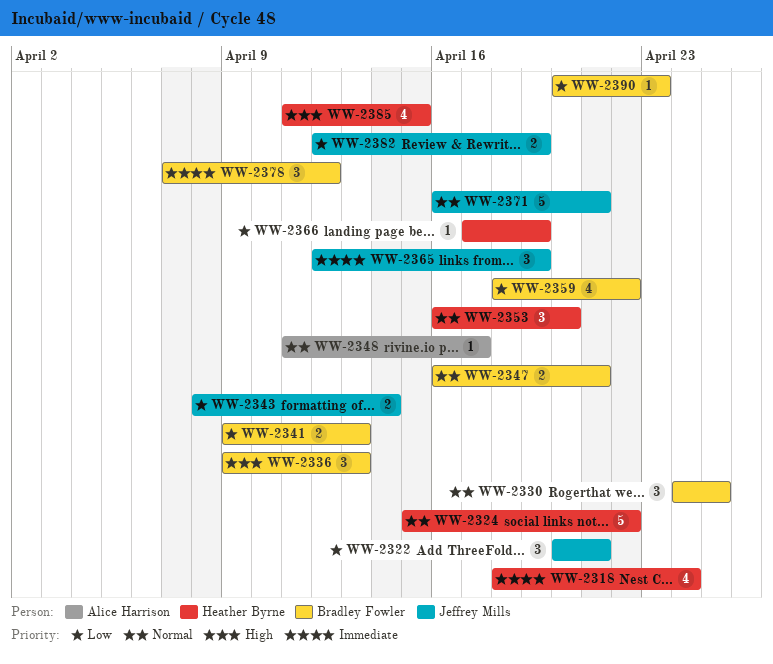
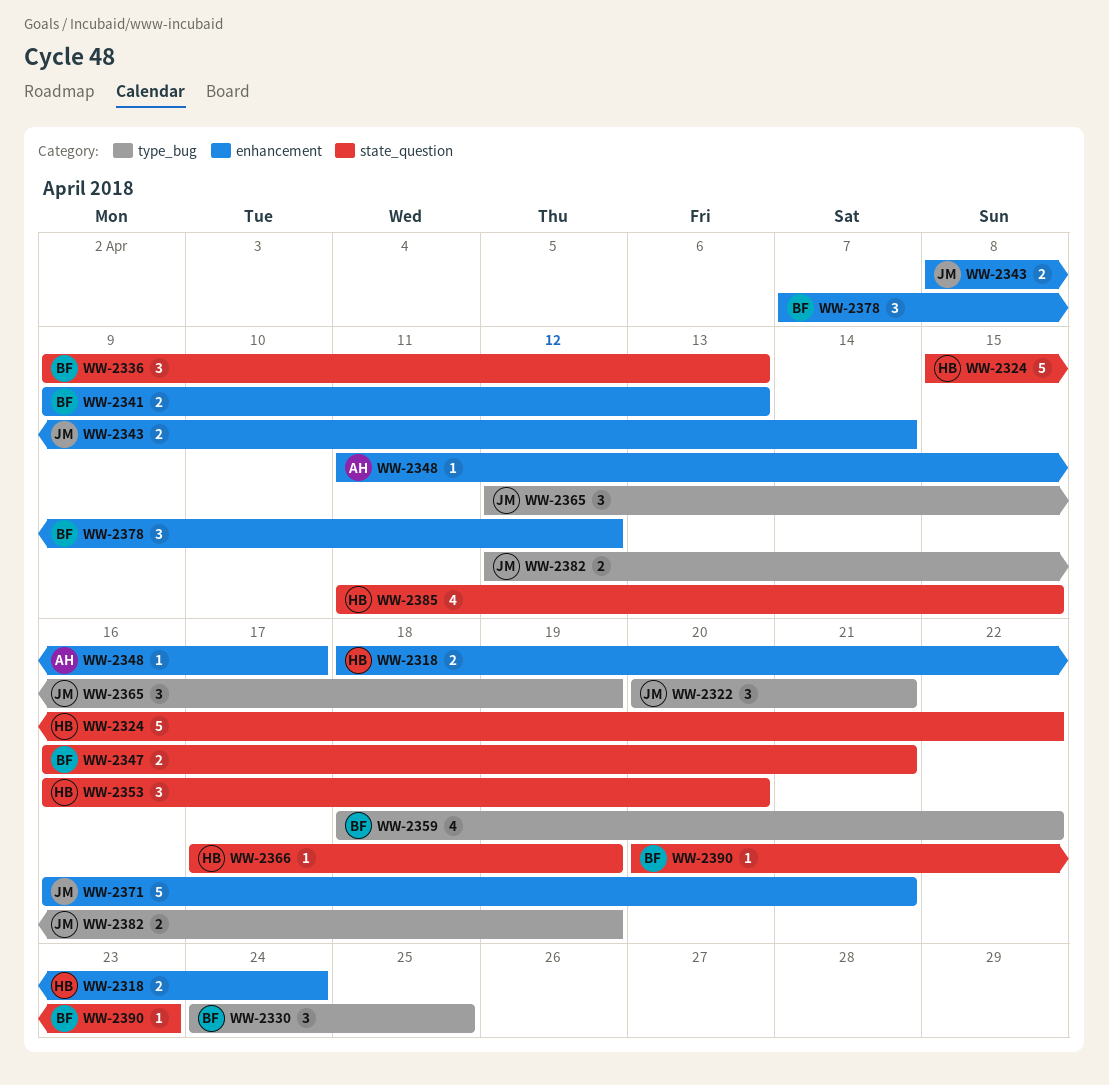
WW-2318, estimate: 4 -> 2

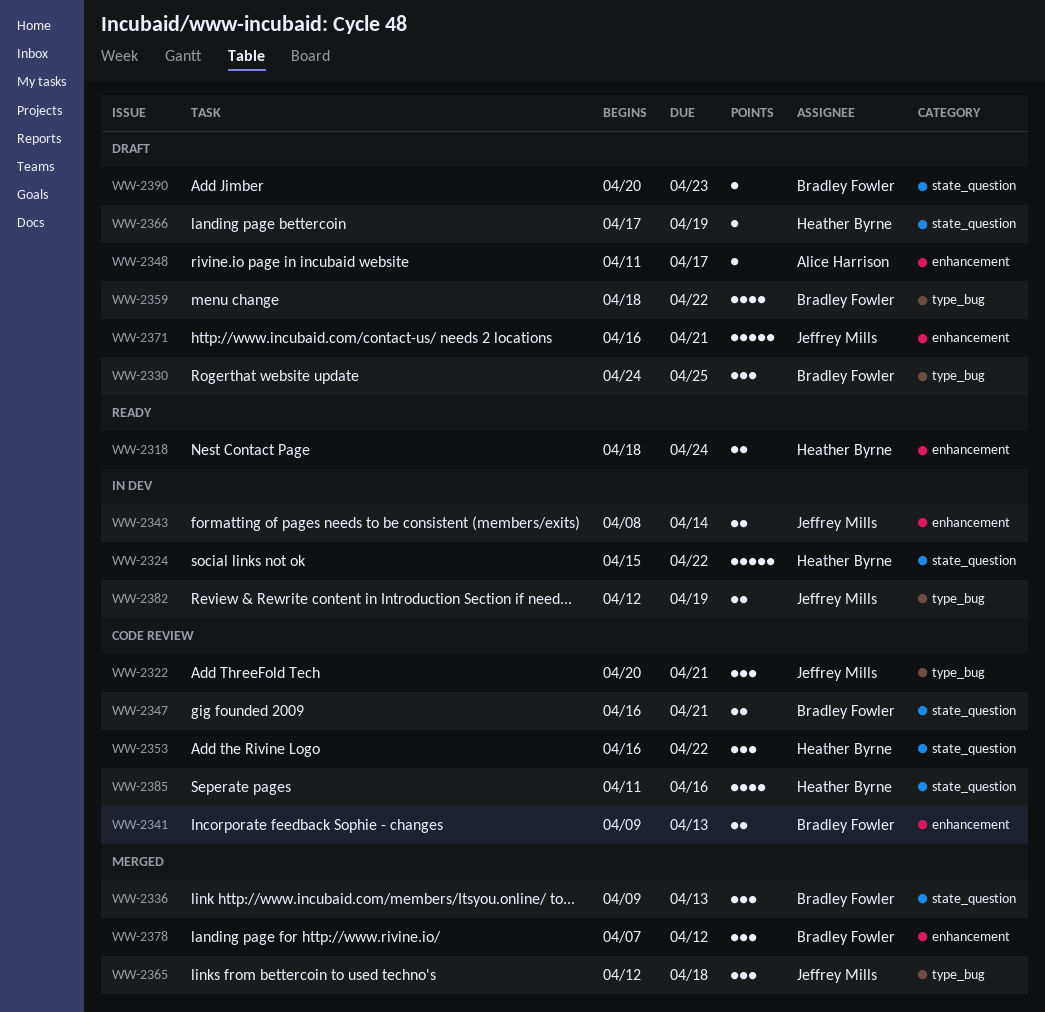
WW-2353, due: Apr 20 -> Apr 22
WW-2365, due: Apr 19 -> Apr 18
WW-2385, due: Apr 15 -> Apr 16

